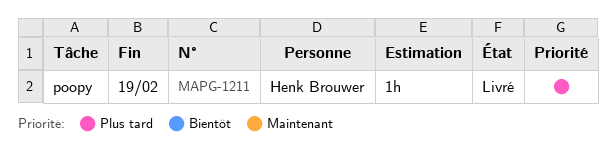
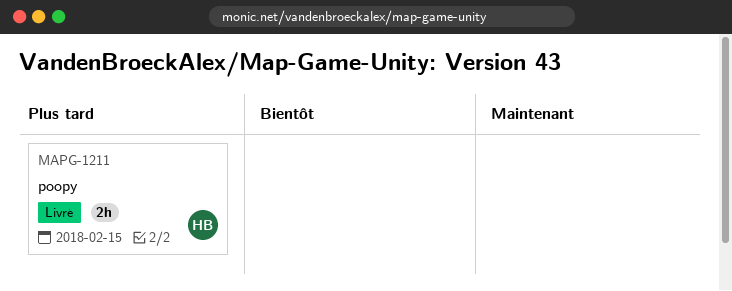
MAPG-1211, estimate: 1h -> 2h
MAPG-1211, due: Feb 19 -> Feb 15

